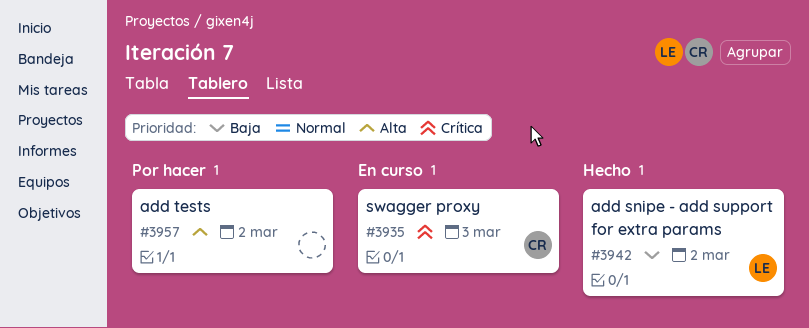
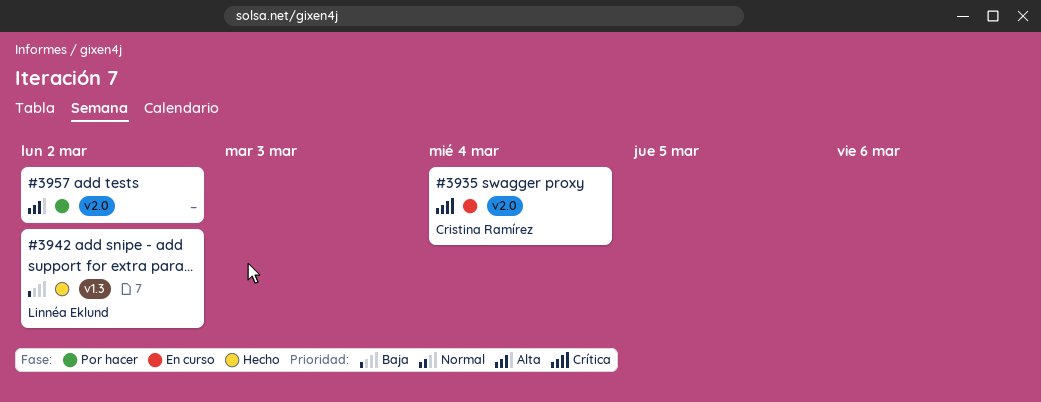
#3935, due: Mar 3 -> Mar 4

